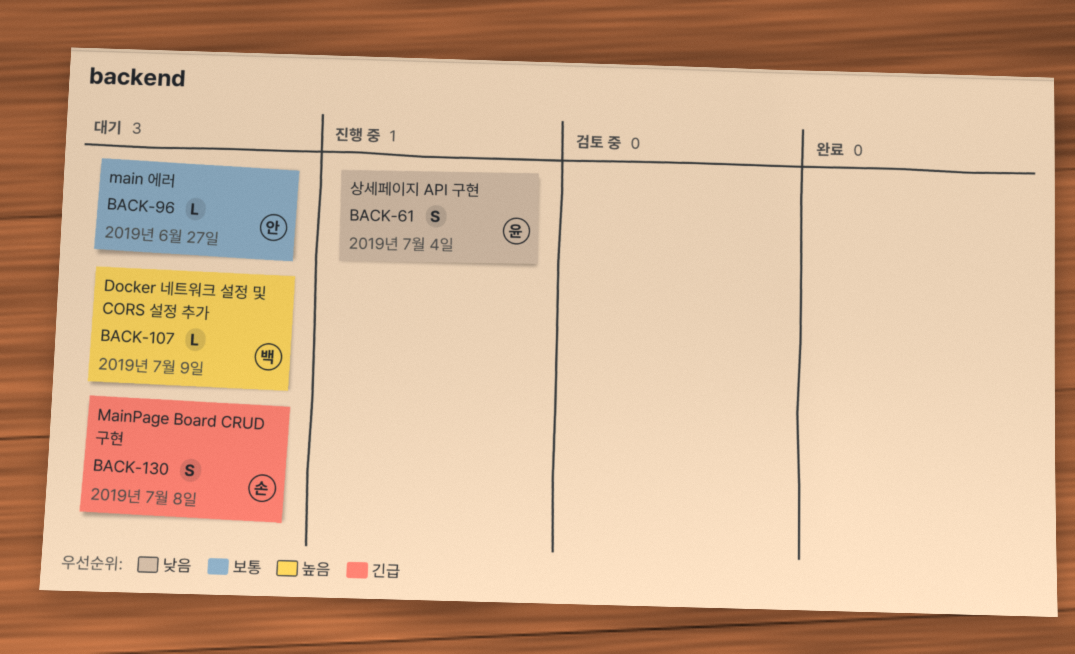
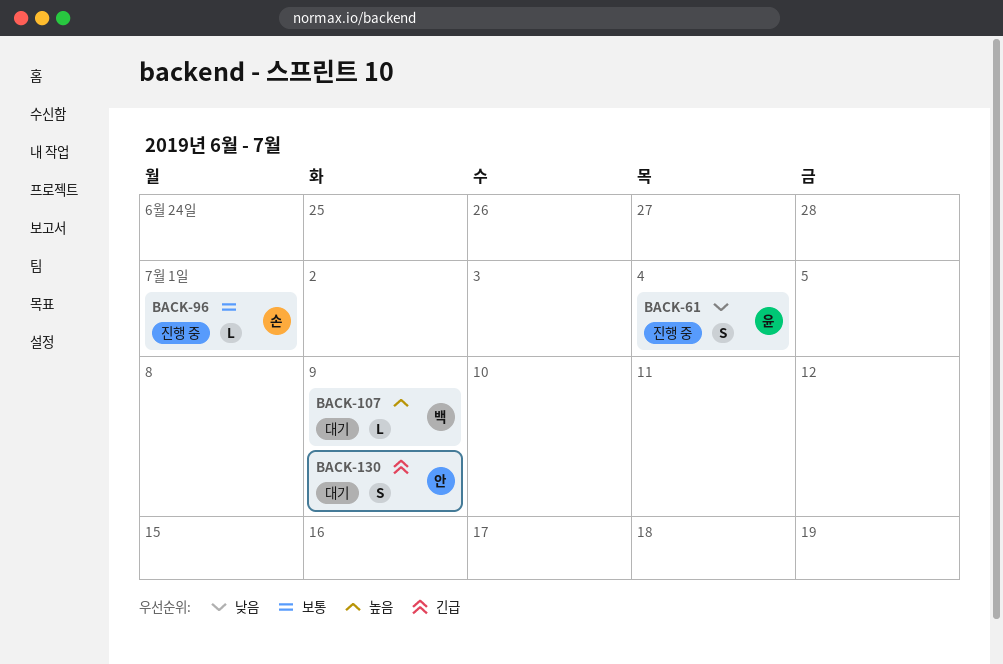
BACK-96, status: 대기 -> 진행 중
BACK-96, owner: 안 -> 손
BACK-96, due: Jun 27 -> Jul 1
BACK-130, owner: 손 -> 안
BACK-130, due: Jul 8 -> Jul 9

